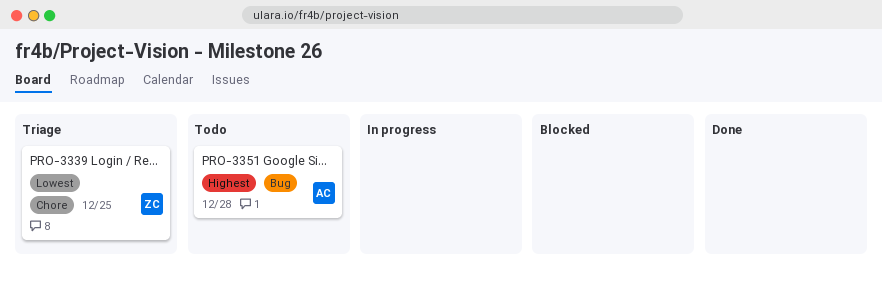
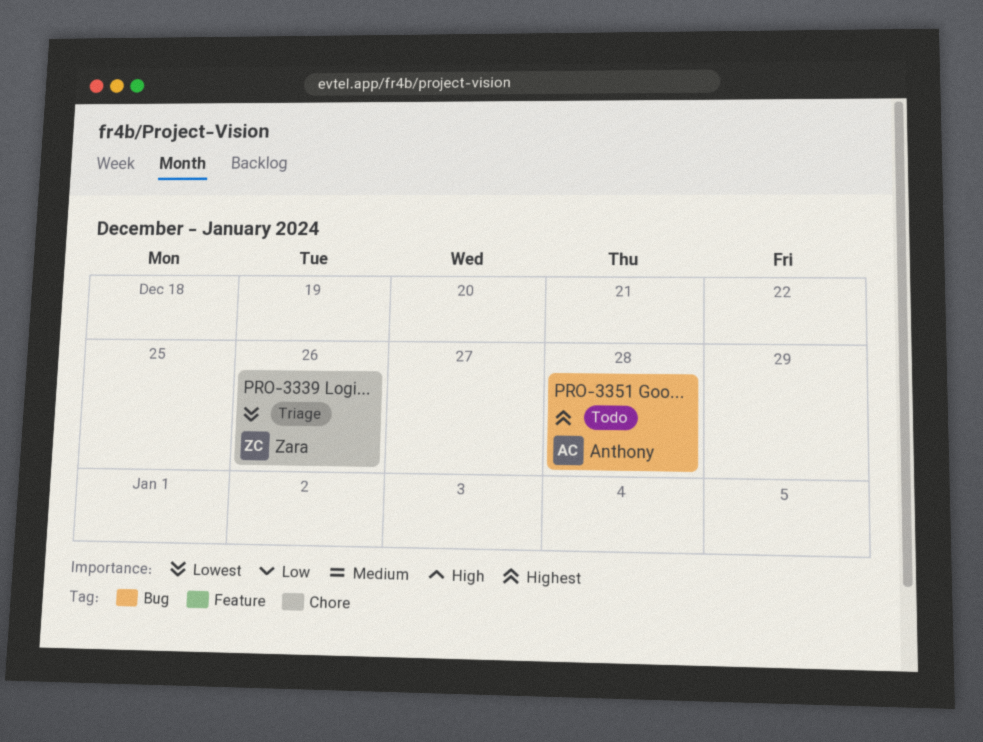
PRO-3339, due: Dec 25 -> Dec 26

